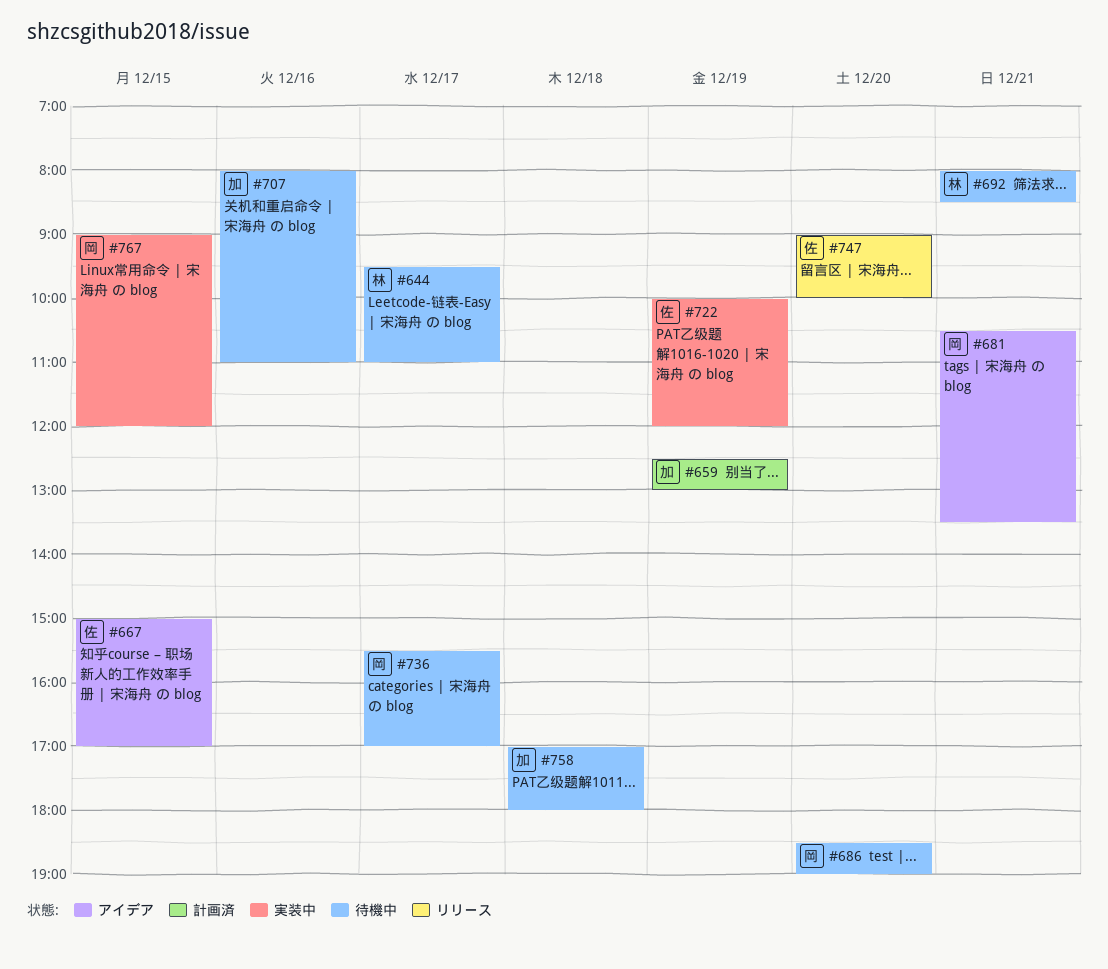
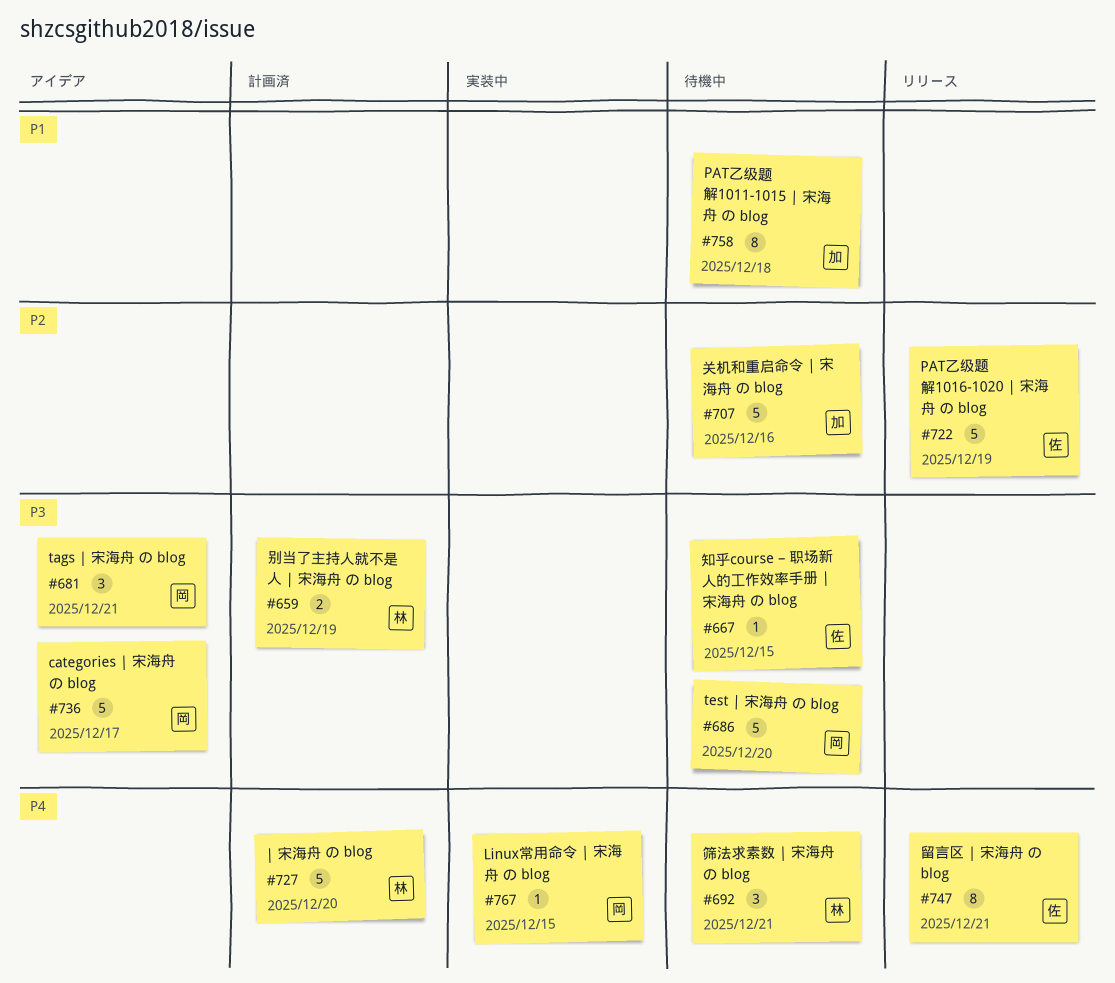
#644: present -> none
#659, owner: 加 -> 林
#667, status: アイデア -> 待機中
#722, status: 実装中 -> リリース
#727: none -> present
#736, status: 待機中 -> アイデア
#747, day: Dec 20 -> Dec 21

